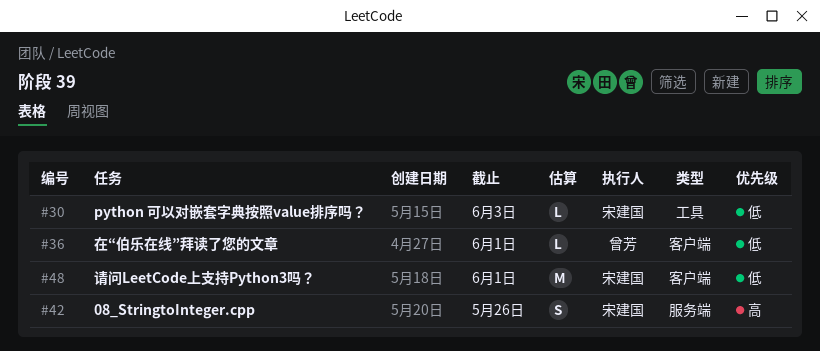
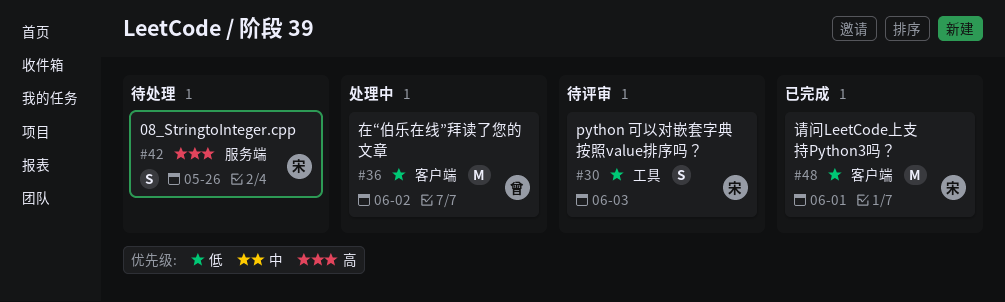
#30, estimate: L -> S
#36, estimate: L -> M
#36, due: Jun 1 -> Jun 2

